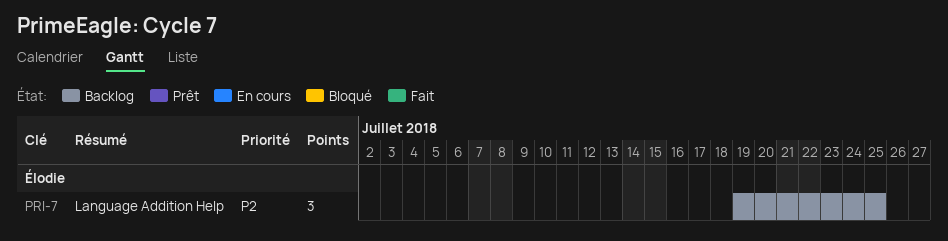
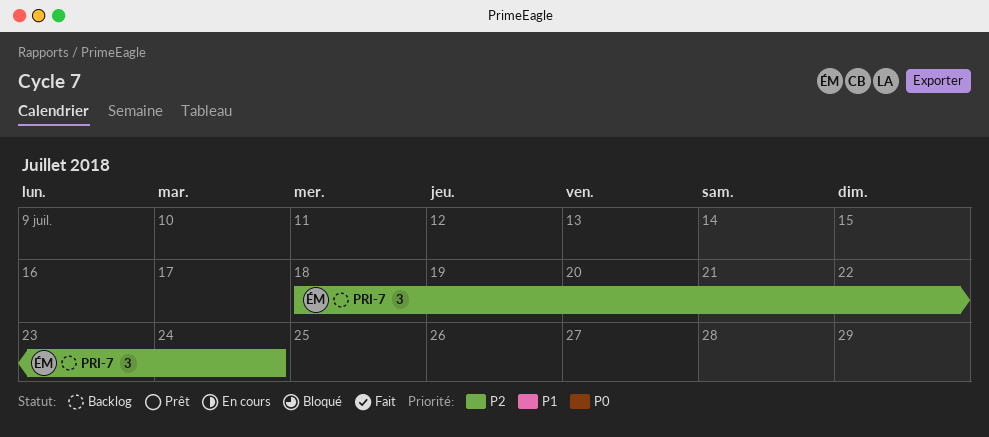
PRI-7, start: Jul 19 -> Jul 18
PRI-7, due: Jul 25 -> Jul 24

